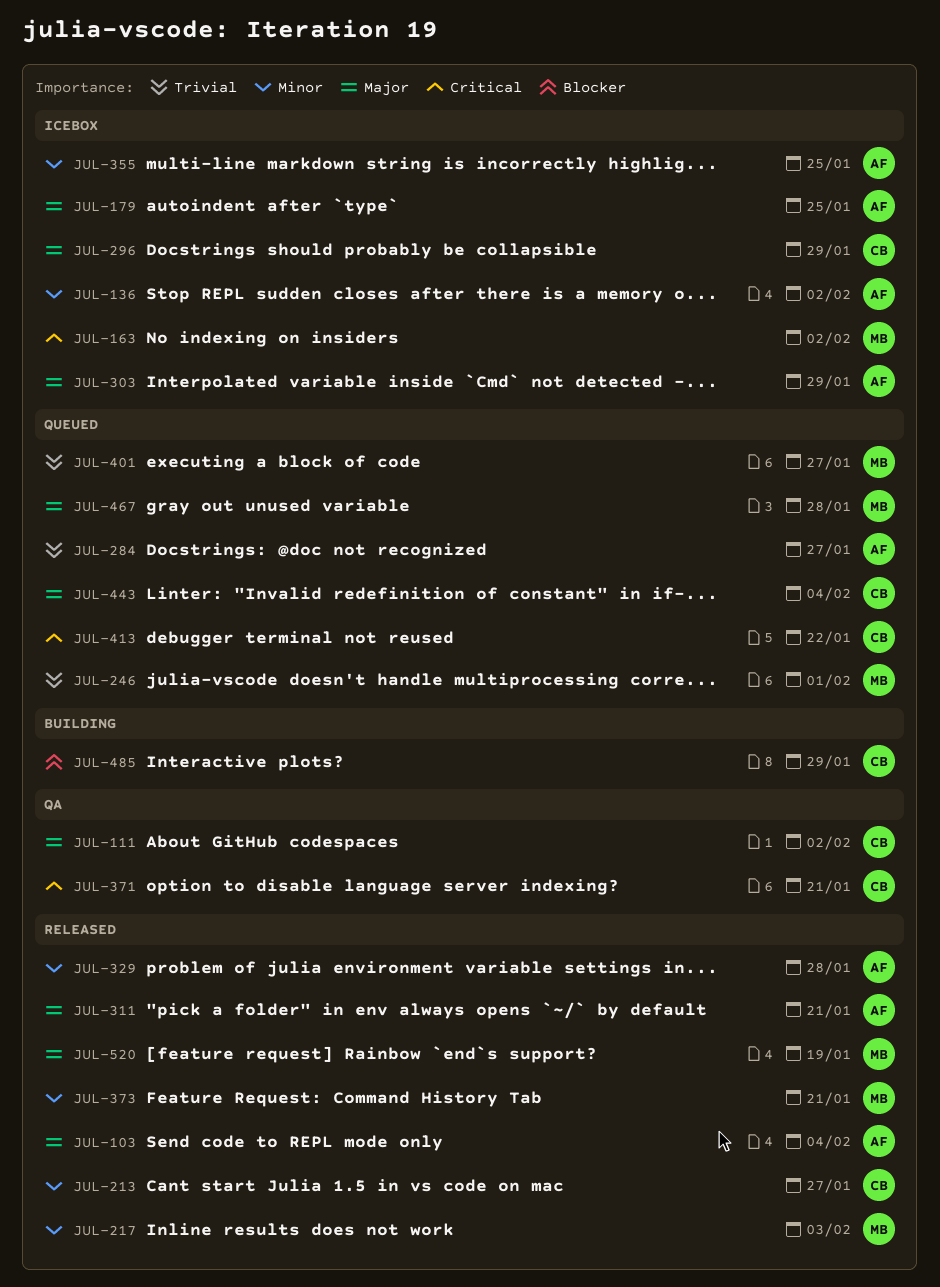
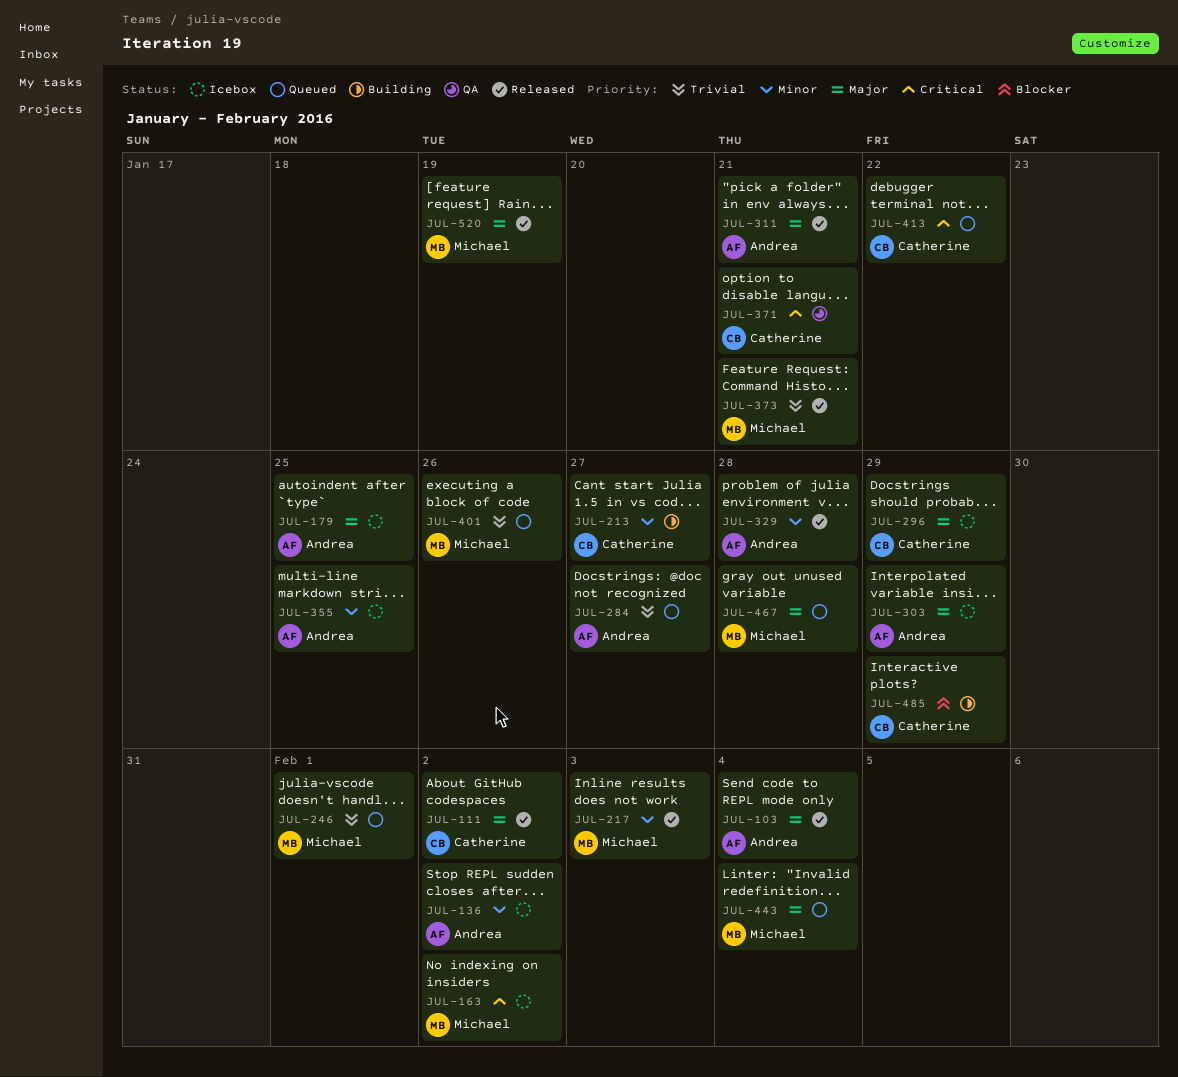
JUL-111, status: QA -> Released
JUL-213, status: Released -> Building
JUL-373, priority: Minor -> Trivial
JUL-401, due: Jan 27 -> Jan 26
JUL-443, owner: Catherine -> Michael

